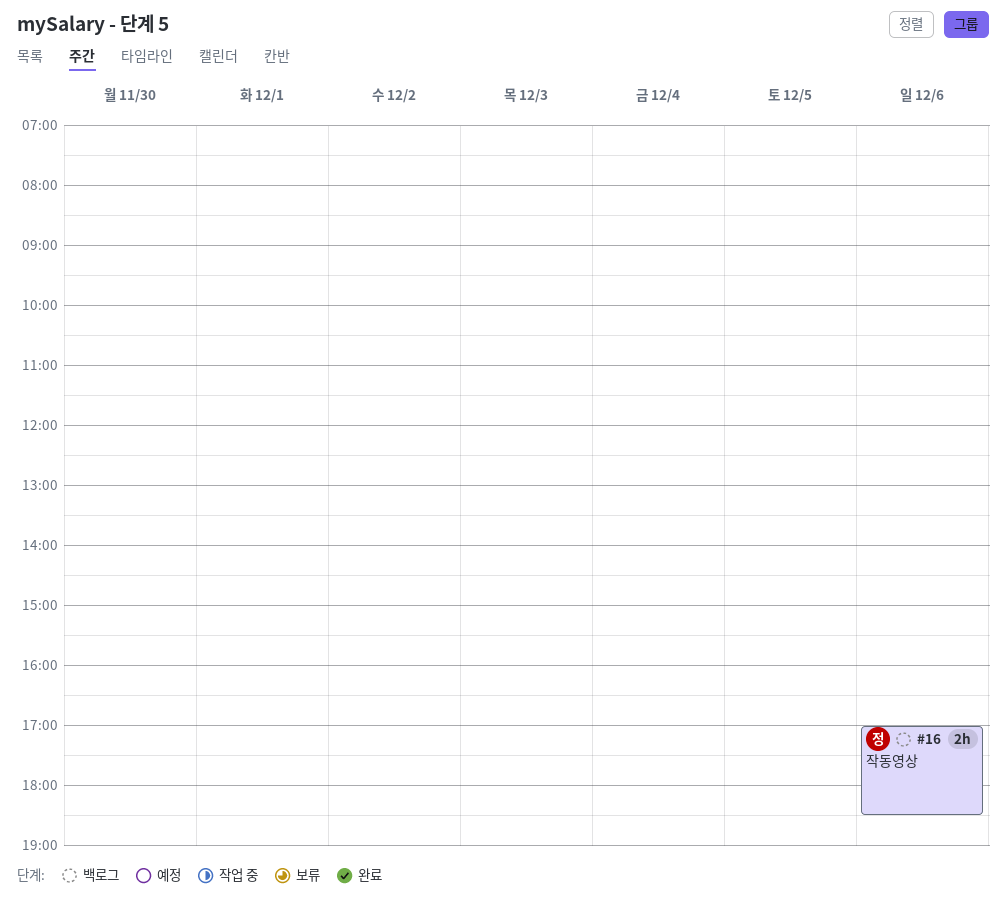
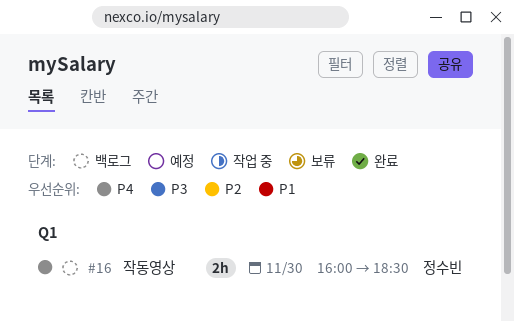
#16, day: Dec 6 -> Nov 30
#16, begins: 17:00 -> 16:00

